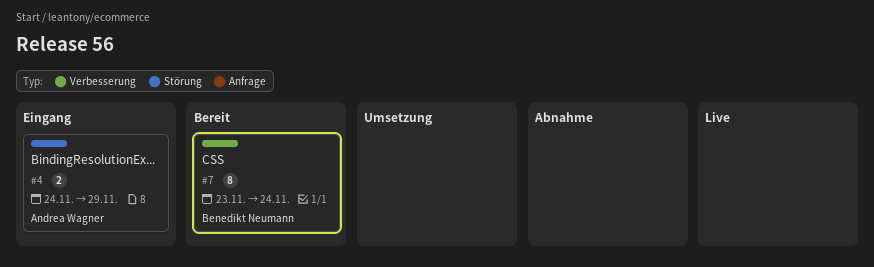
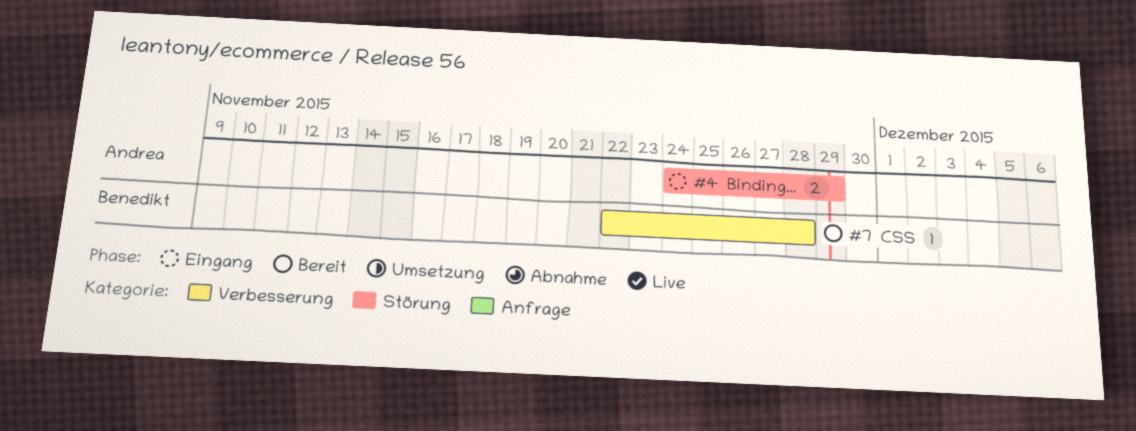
#7, estimate: 8 -> 1
#7, start: Nov 23 -> Nov 22
#7, due: Nov 24 -> Nov 28

